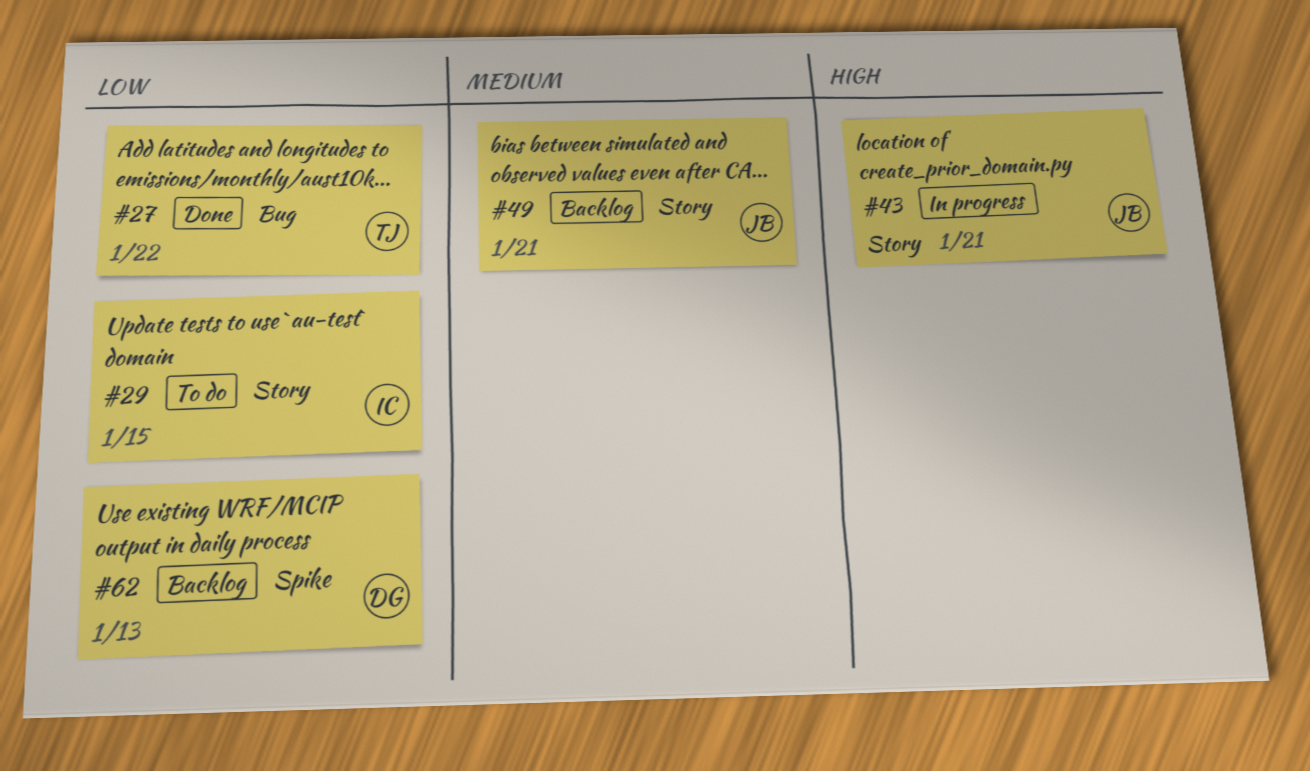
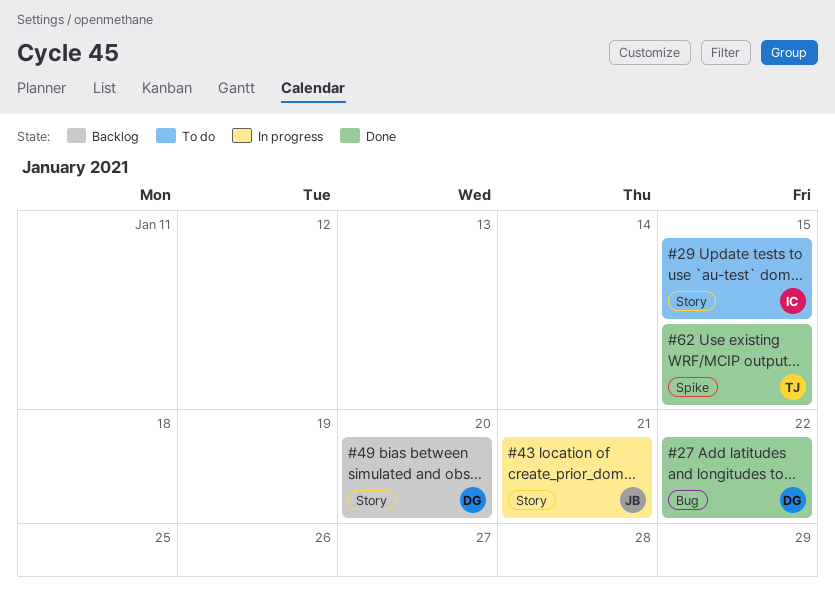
#27, owner: TJ -> DG
#49, owner: JB -> DG
#49, due: Jan 21 -> Jan 20
#62, status: Backlog -> Done
#62, owner: DG -> TJ
#62, due: Jan 13 -> Jan 15

